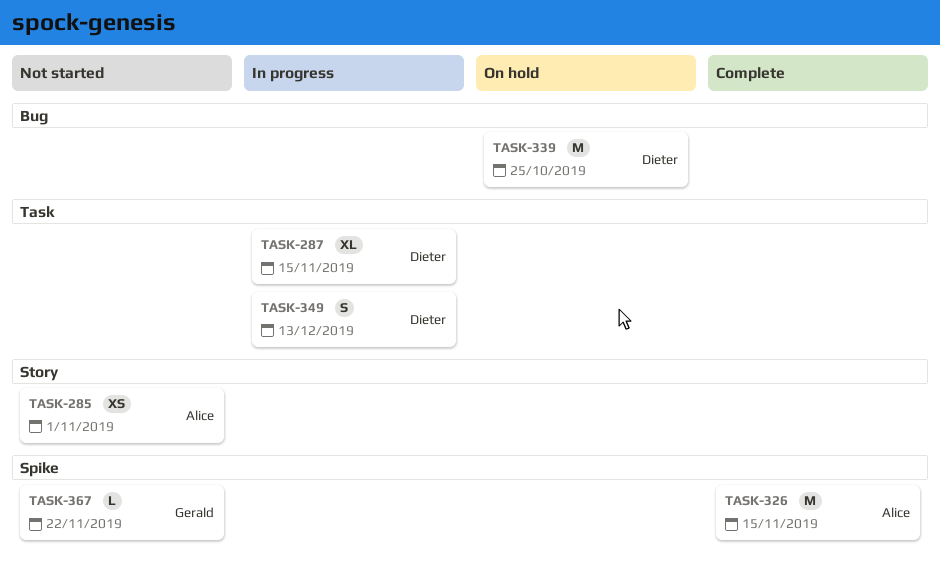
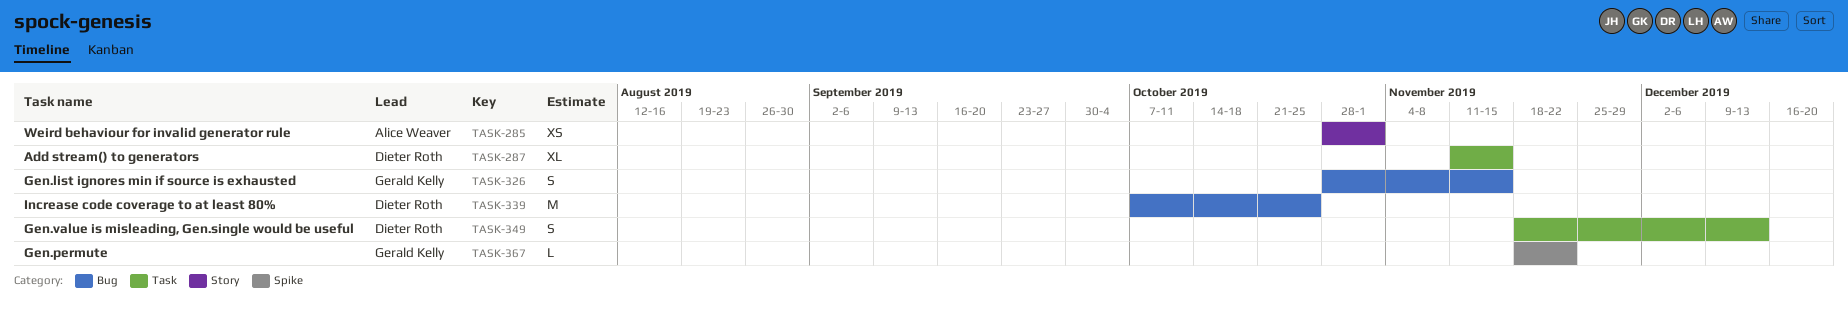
TASK-326, owner: Alice Weaver -> Gerald Kelly
TASK-326, label: Spike -> Bug
TASK-326, estimate: M -> S

